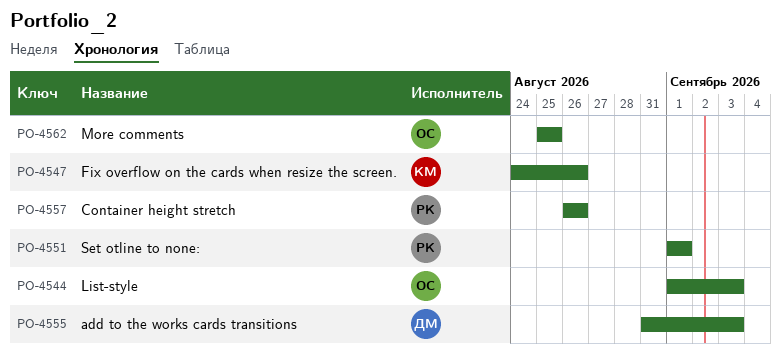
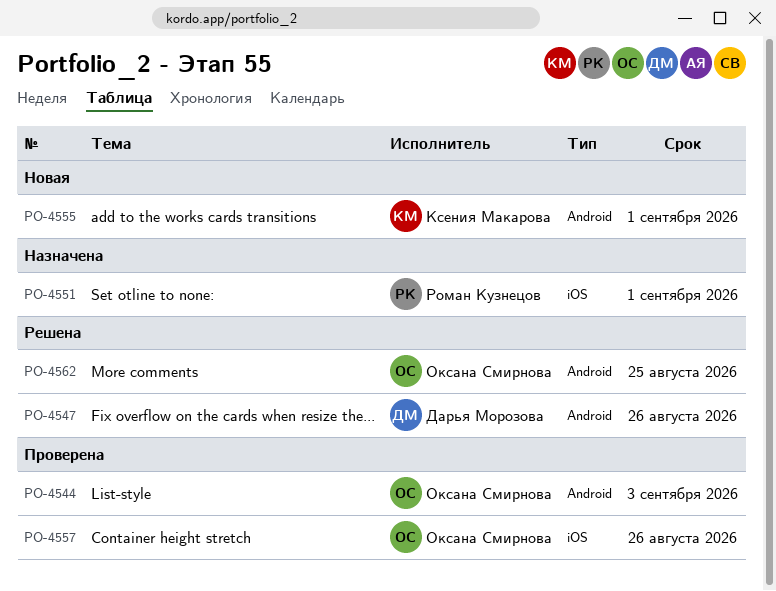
PO-4547, owner: Ксения Макарова -> Дарья Морозова
PO-4555, owner: Дарья Морозова -> Ксения Макарова
PO-4555, due: Sep 3 -> Sep 1
PO-4557, owner: Роман Кузнецов -> Оксана Смирнова

